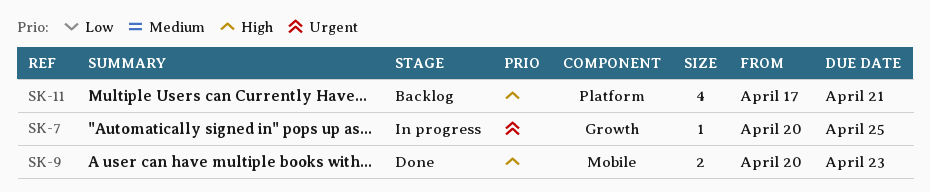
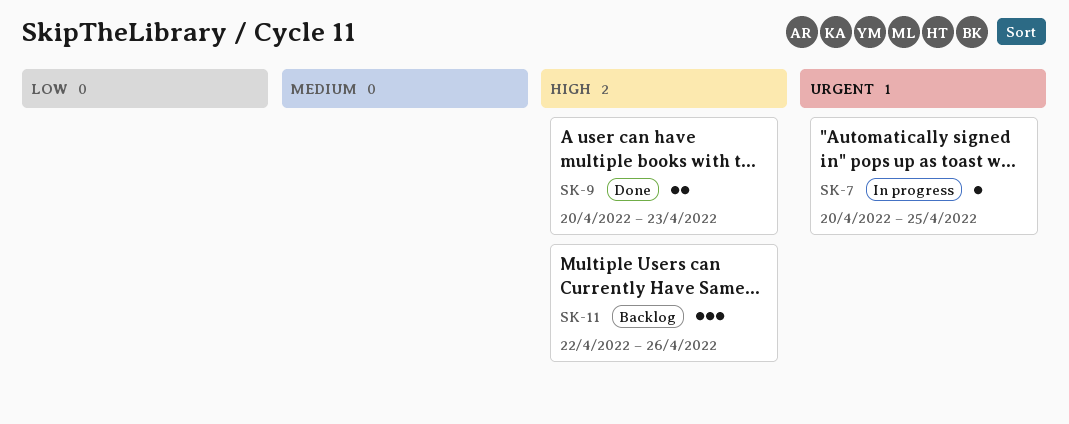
SK-11, estimate: 4 -> 3
SK-11, start: Apr 17 -> Apr 22
SK-11, due: Apr 21 -> Apr 26

